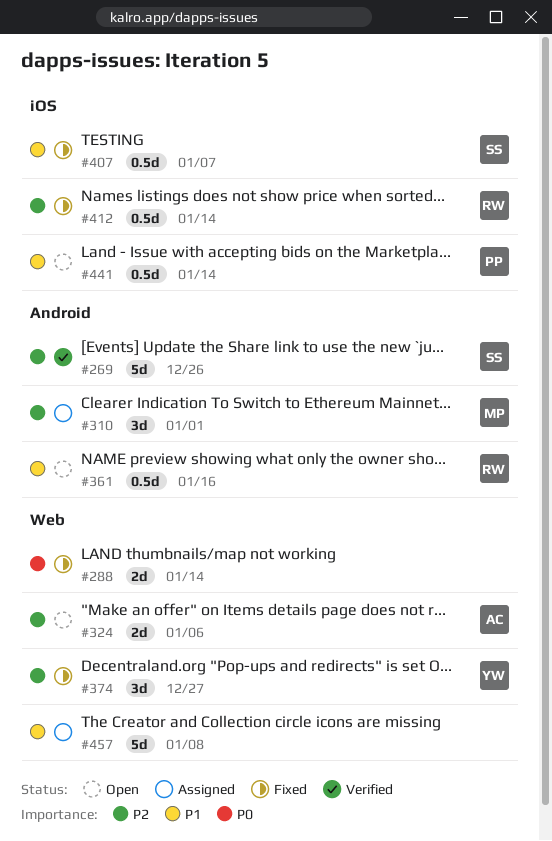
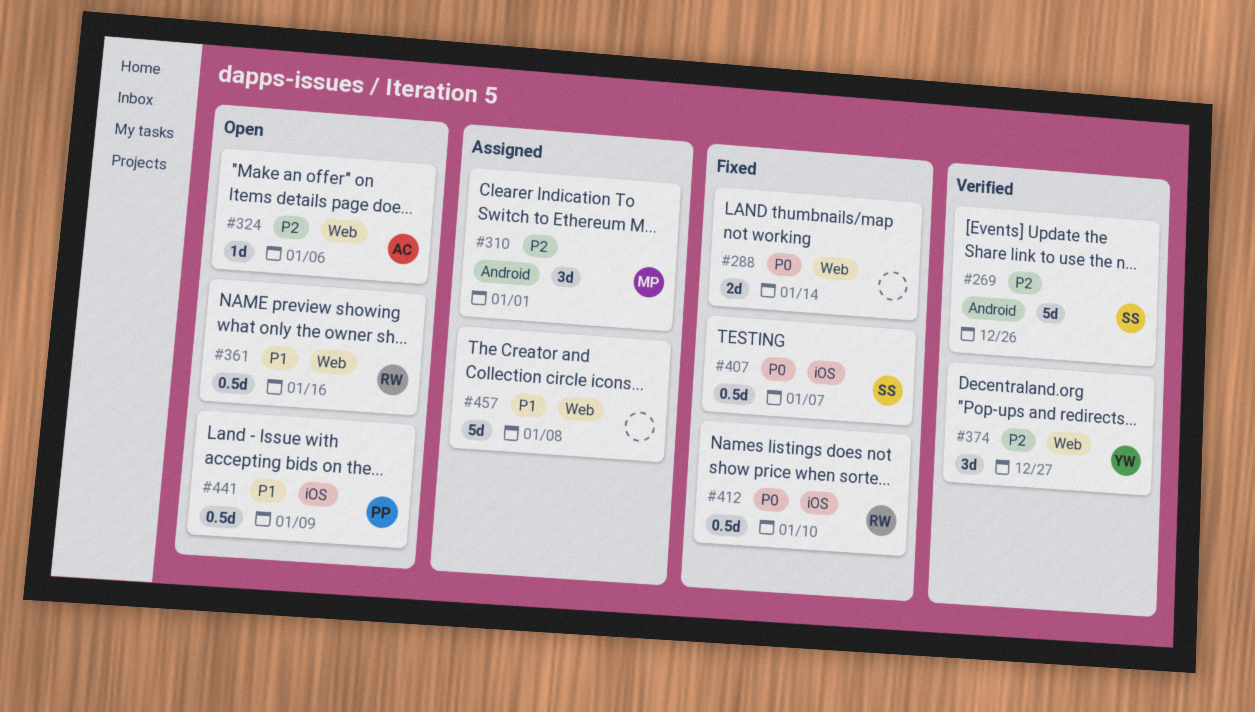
#324, estimate: 2d -> 1d
#361, label: Android -> Web
#374, status: Fixed -> Verified
#407, priority: P1 -> P0
#412, priority: P2 -> P0
#412, due: Jan 14 -> Jan 10
#441, due: Jan 14 -> Jan 9

